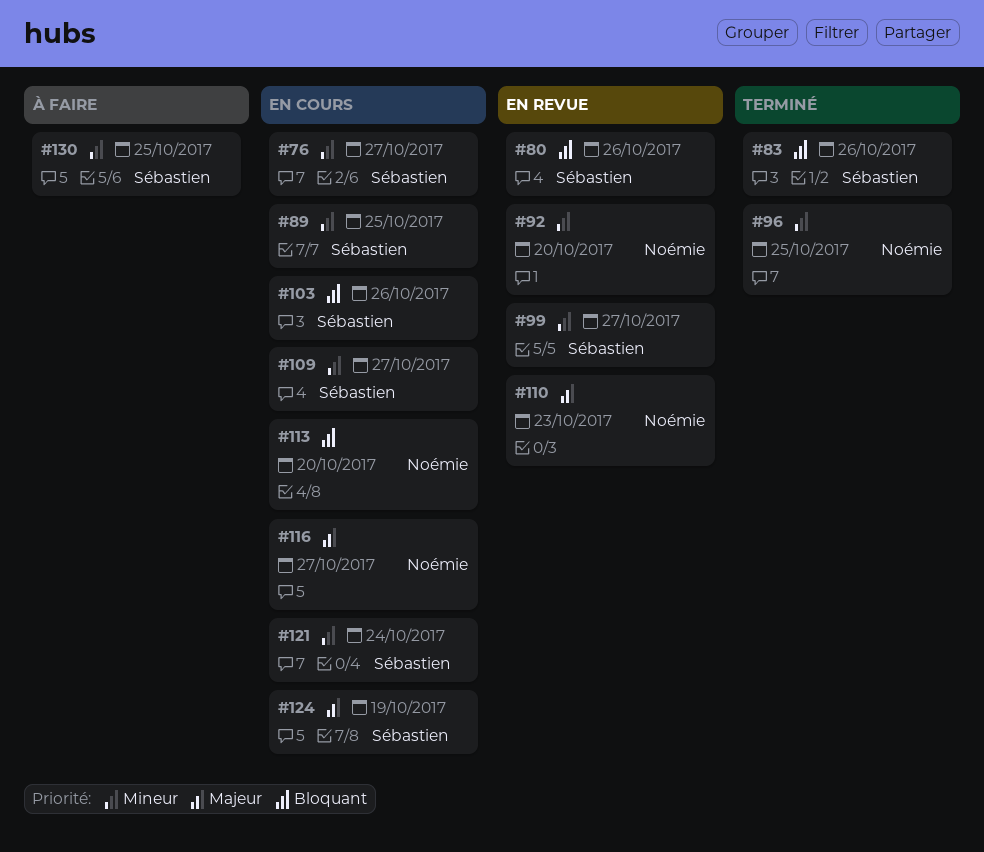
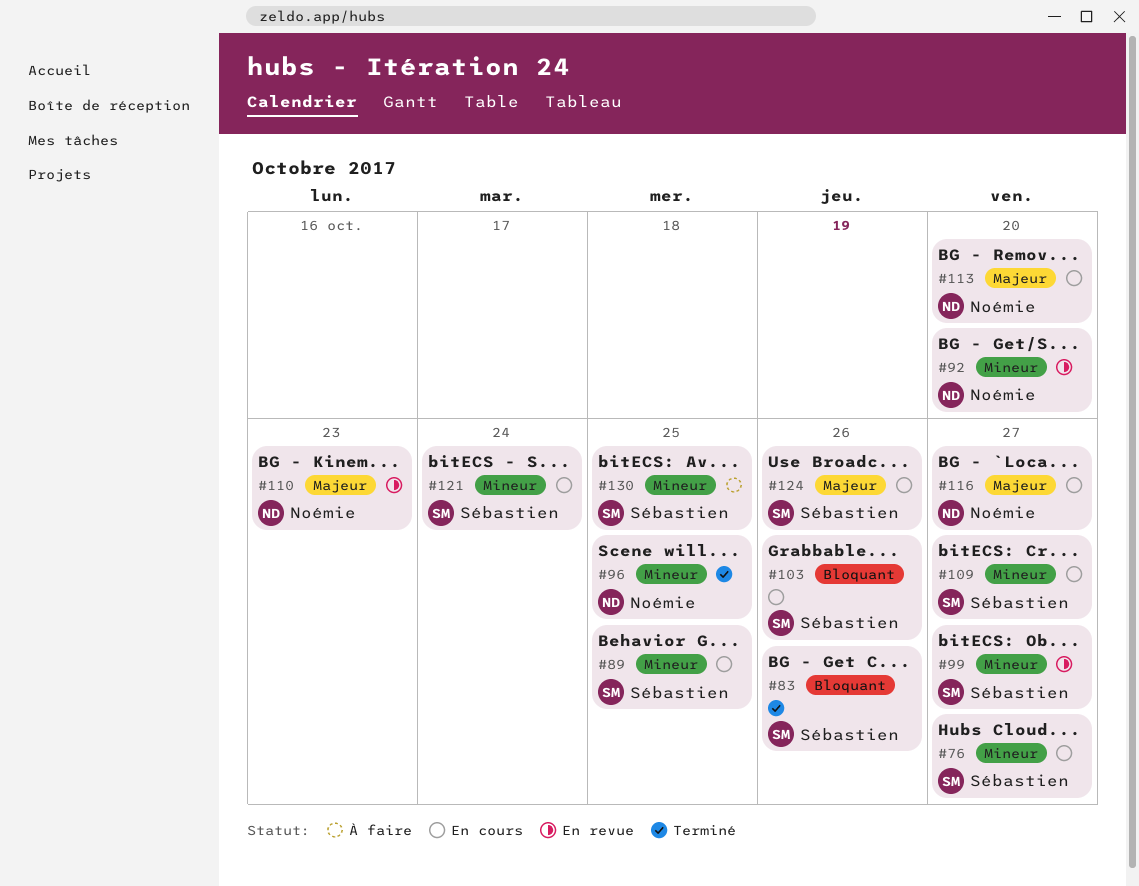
#80: present -> none
#113, priority: Bloquant -> Majeur
#124, due: Oct 19 -> Oct 26

